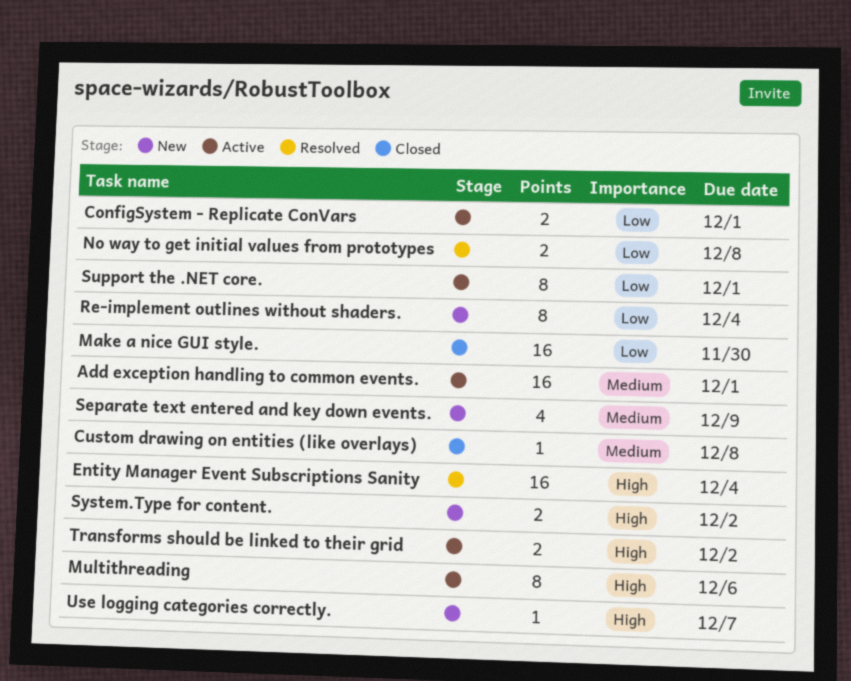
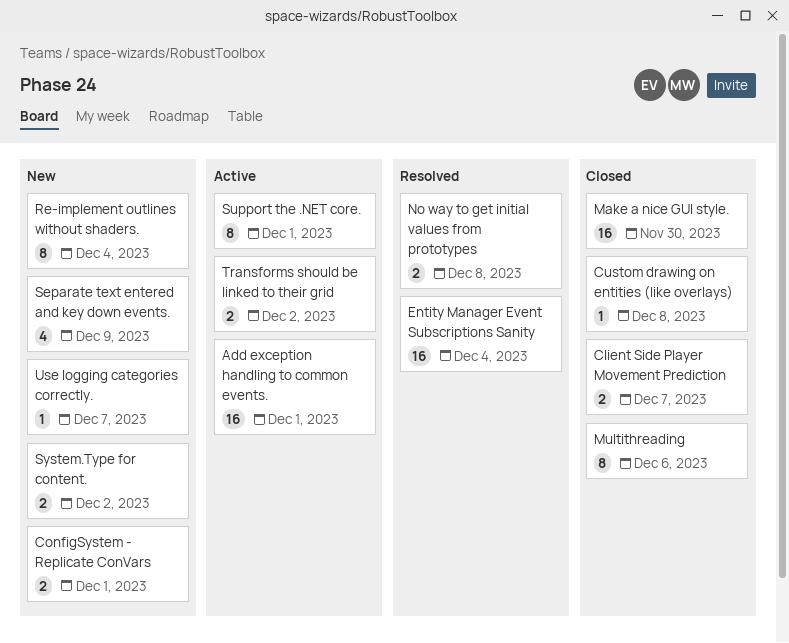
Client Side Player Movement Prediction: none -> present
ConfigSystem - Replicate ConVars, status: Active -> New
Multithreading, status: Active -> Closed

